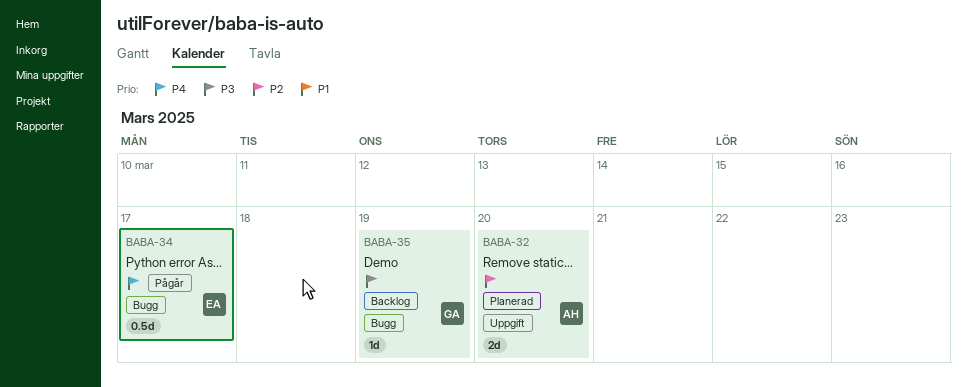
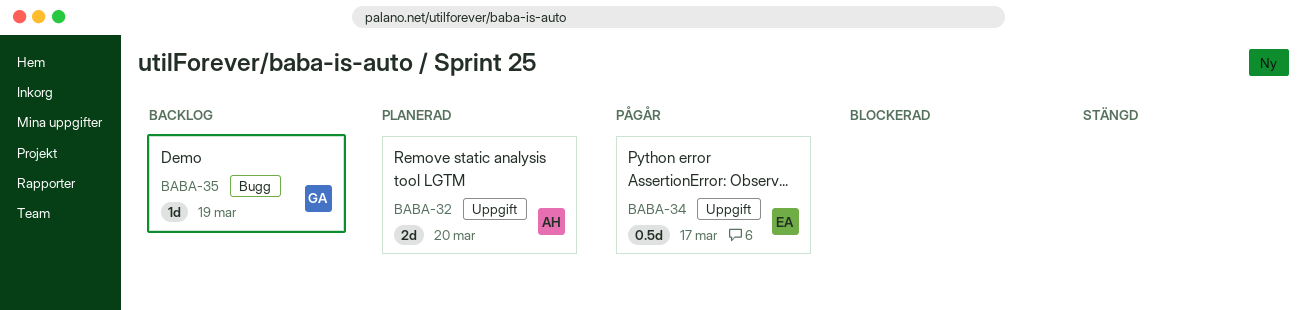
BABA-34, label: Bugg -> Uppgift

